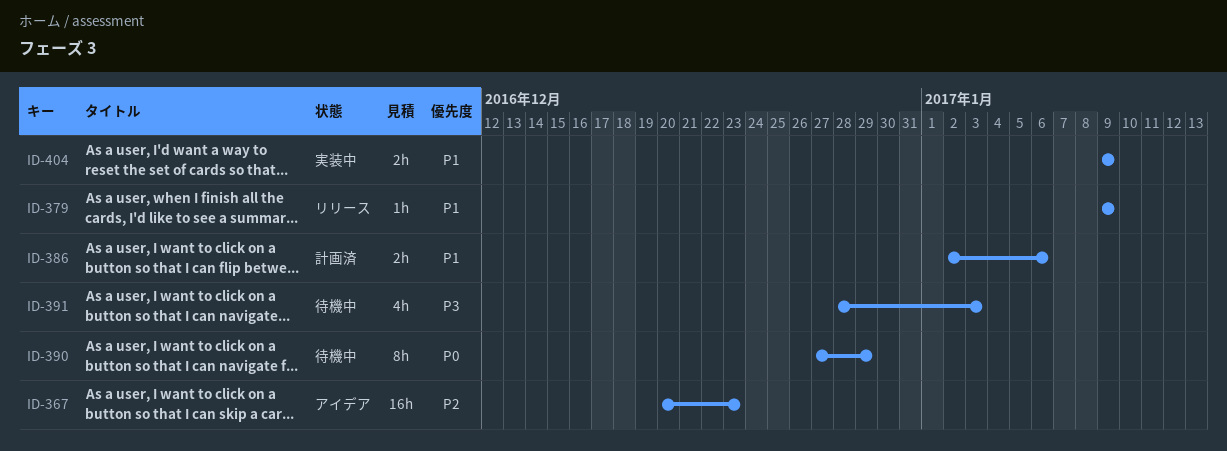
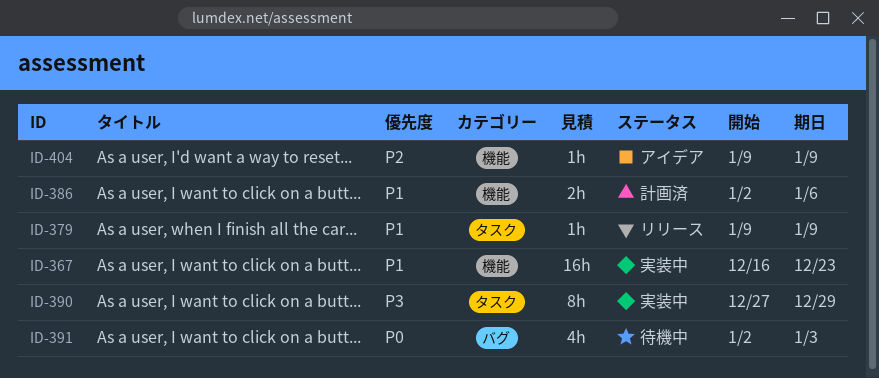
ID-367, status: アイデア -> 実装中
ID-367, priority: P2 -> P1
ID-367, start: Dec 20 -> Dec 16
ID-390, status: 待機中 -> 実装中
ID-390, priority: P0 -> P3
ID-391, priority: P3 -> P0
ID-391, start: Dec 28 -> Jan 2
ID-404, status: 実装中 -> アイデア
ID-404, priority: P1 -> P2
ID-404, estimate: 2h -> 1h

